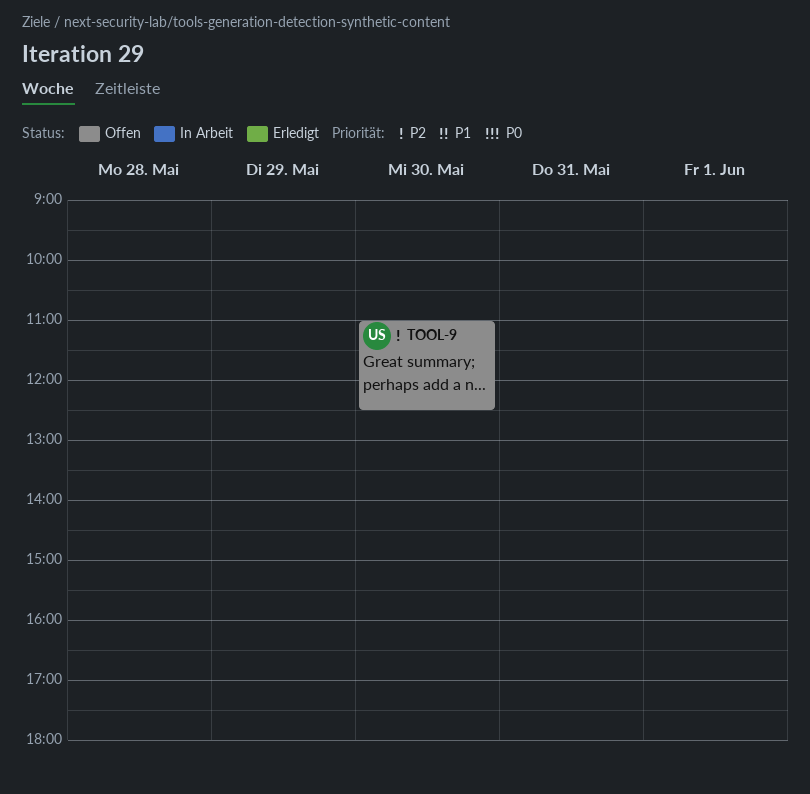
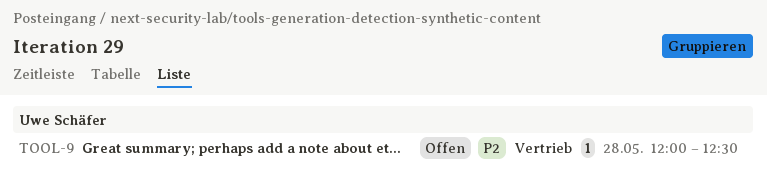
TOOL-9, day: May 30 -> May 28
TOOL-9, begins: 11:00 -> 12:00

